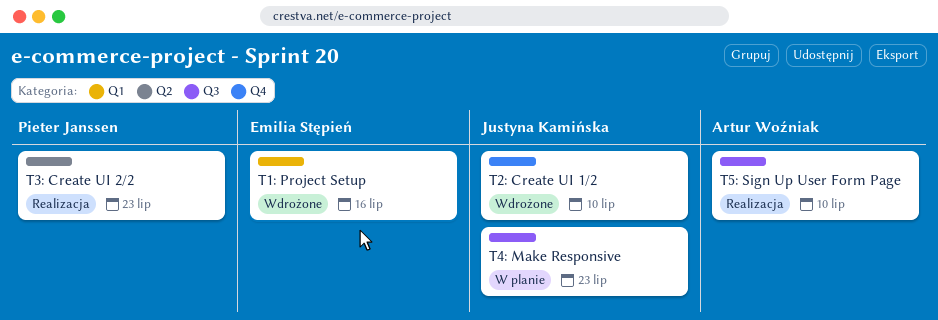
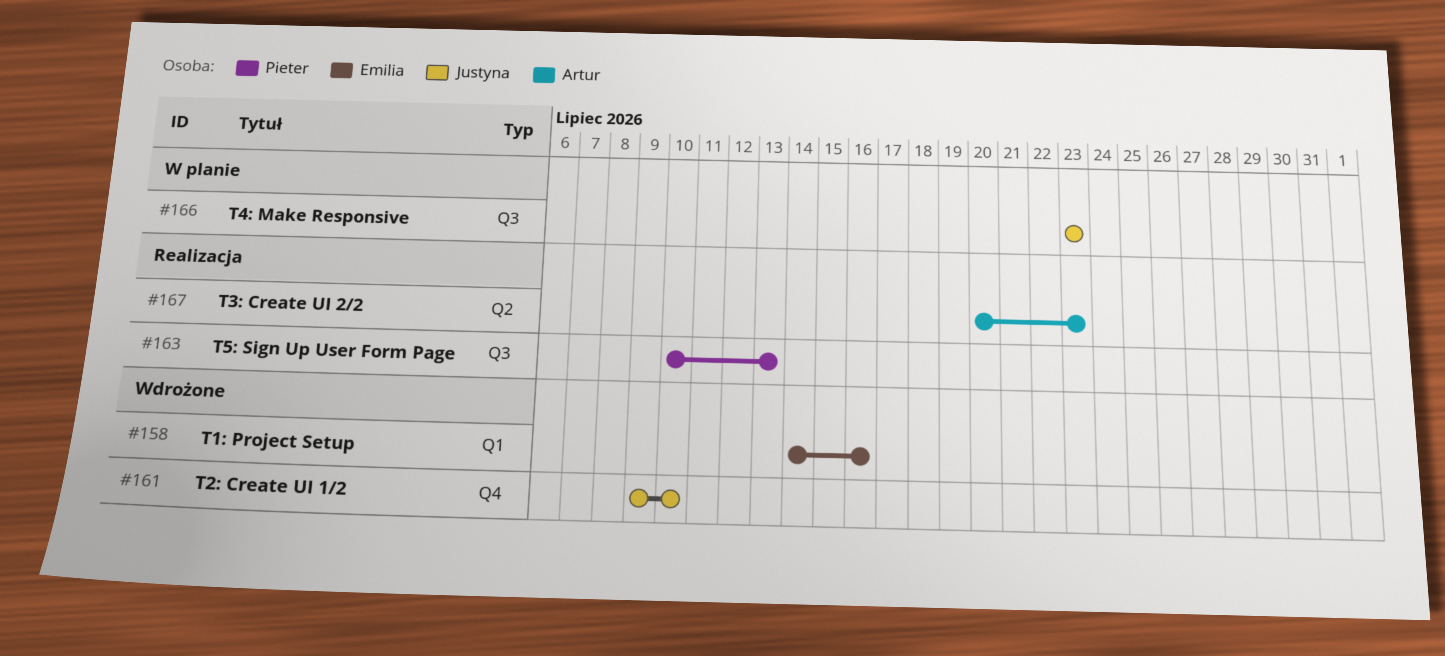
T3: Create UI 2/2, owner: Pieter Janssen -> Artur Woźniak
T5: Sign Up User Form Page, owner: Artur Woźniak -> Pieter Janssen
T5: Sign Up User Form Page, due: Jul 10 -> Jul 13

